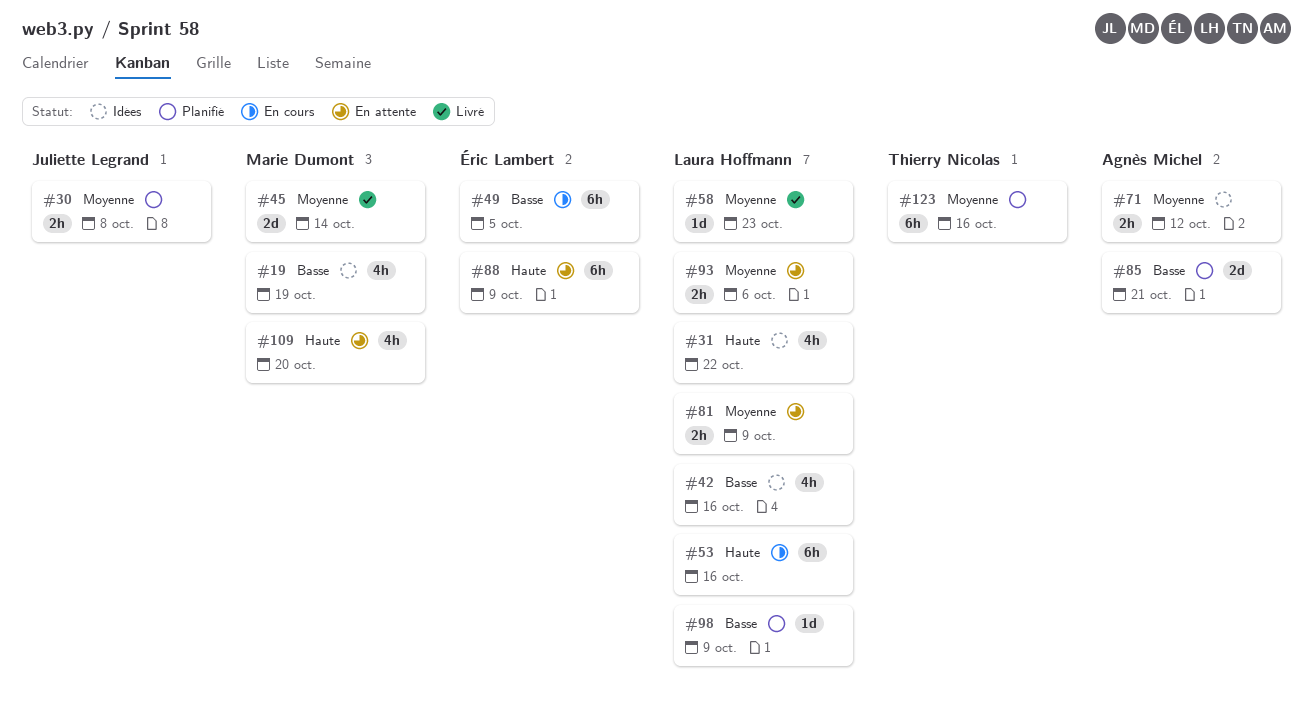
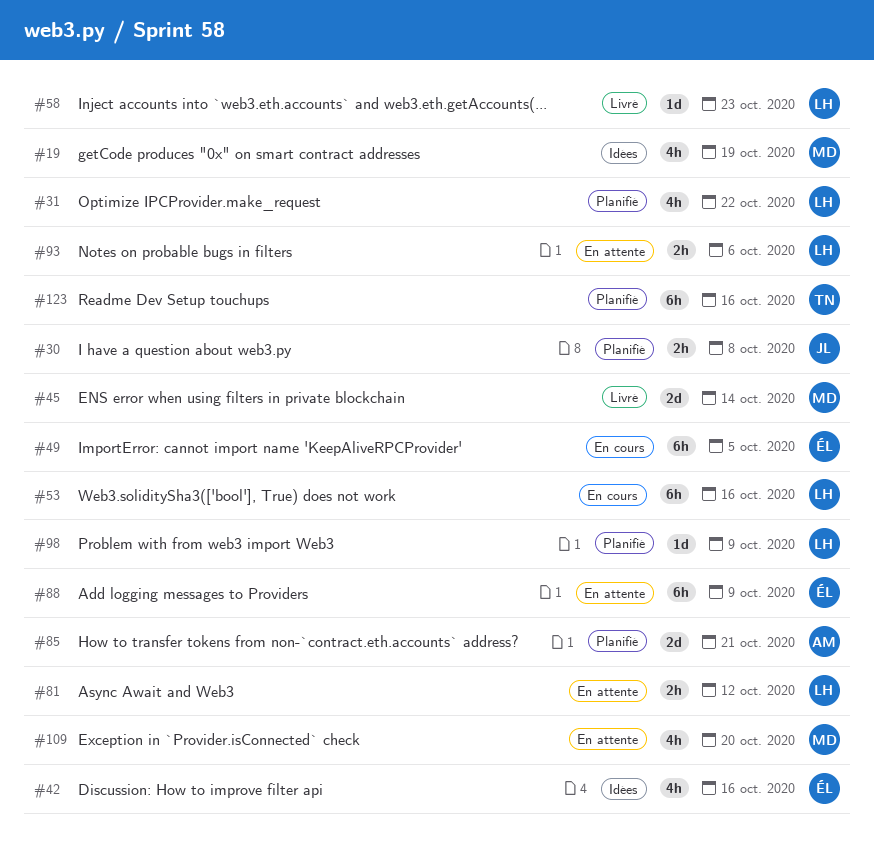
#31, status: Idées -> Planifié
#42, owner: Laura Hoffmann -> Éric Lambert
#71: present -> none
#81, due: Oct 9 -> Oct 12

